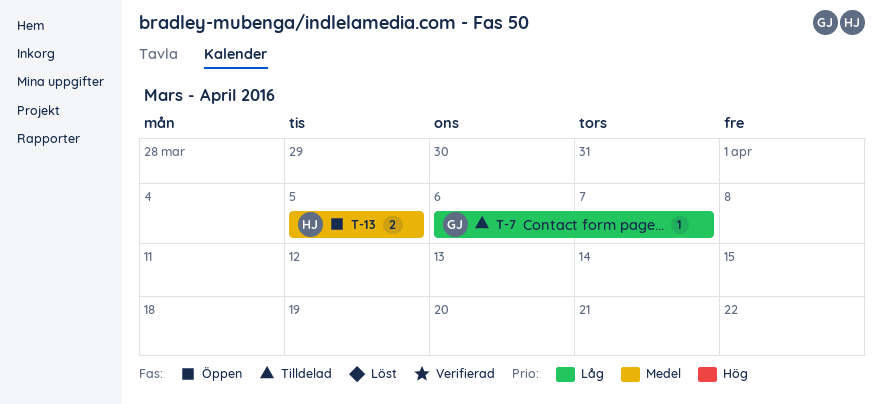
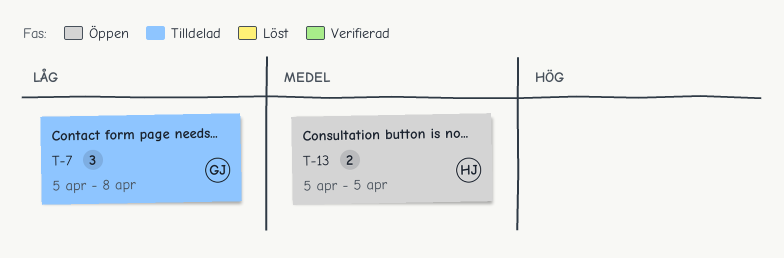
T-7, estimate: 1 -> 3
T-7, start: Apr 6 -> Apr 5
T-7, due: Apr 7 -> Apr 8

